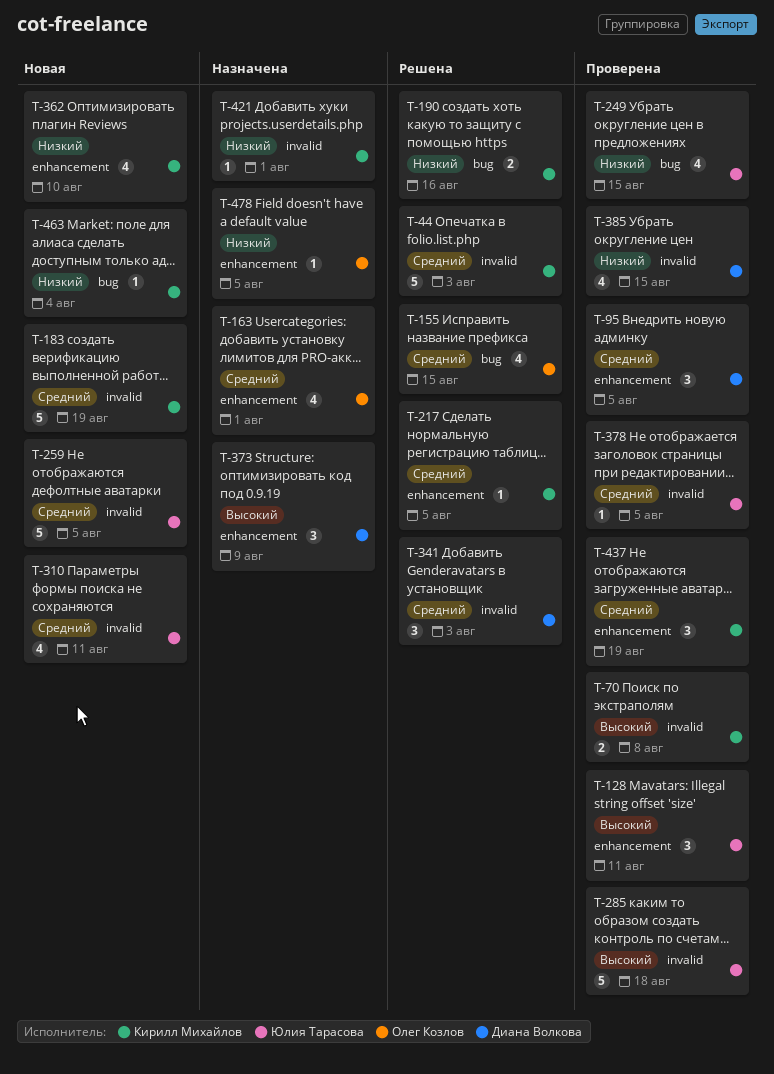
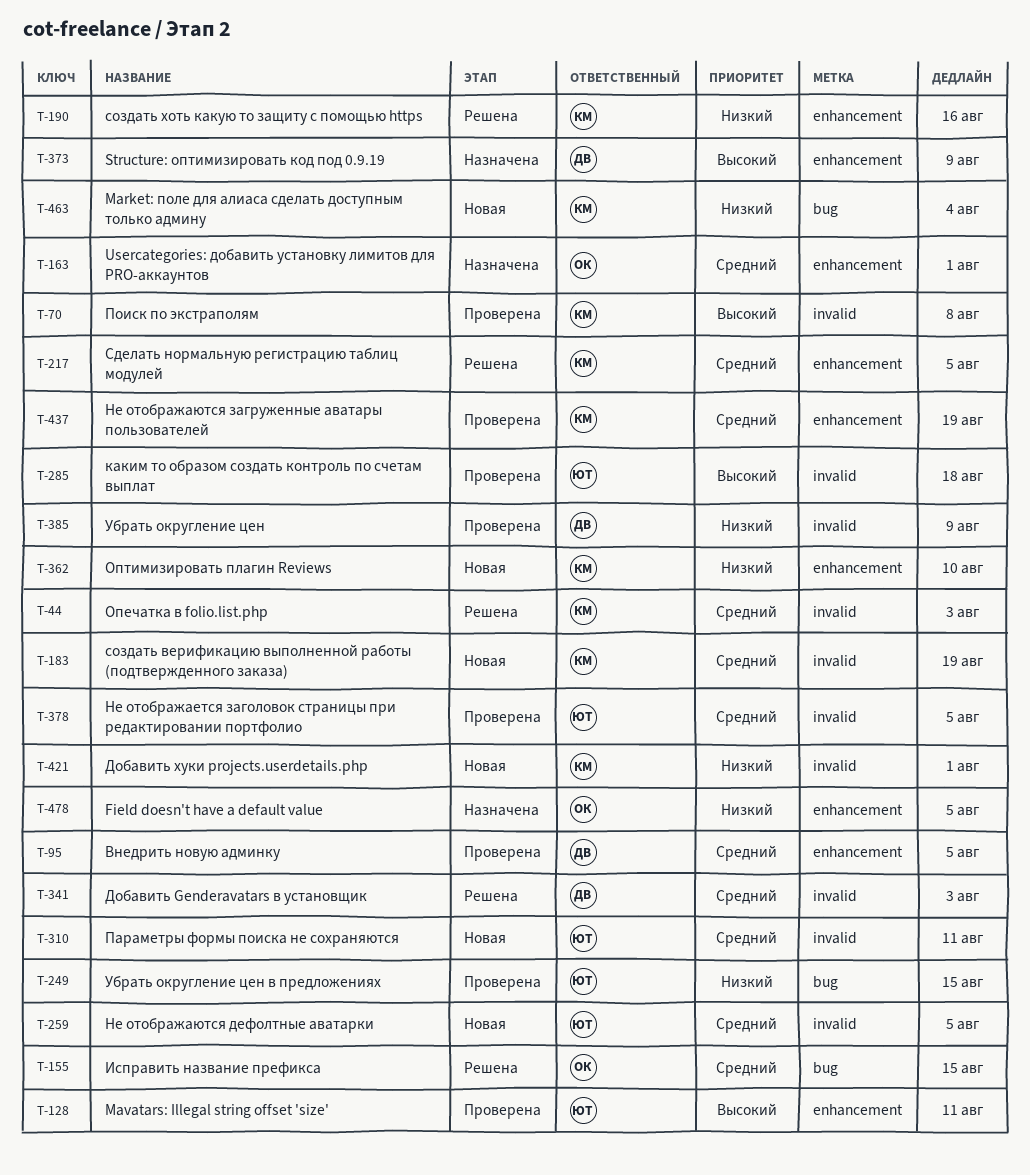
T-190, label: bug -> enhancement
T-385, due: Aug 15 -> Aug 9
T-421, status: Назначена -> Новая

